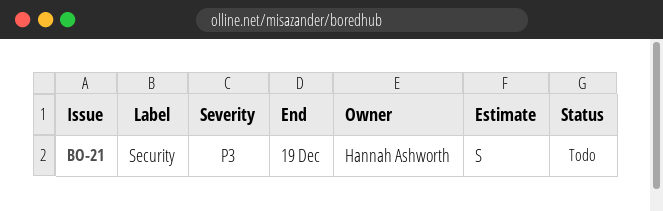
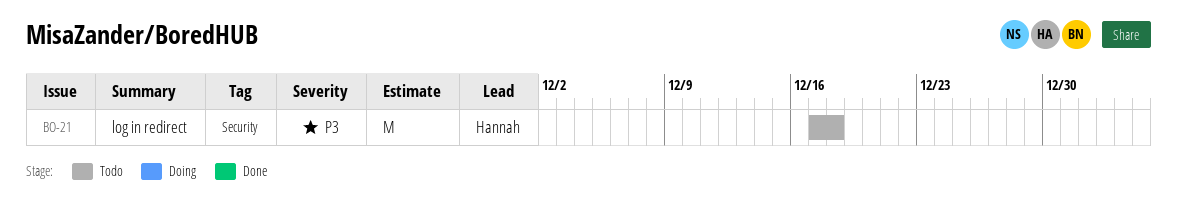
BO-21, estimate: S -> M
BO-21, due: Dec 19 -> Dec 18

